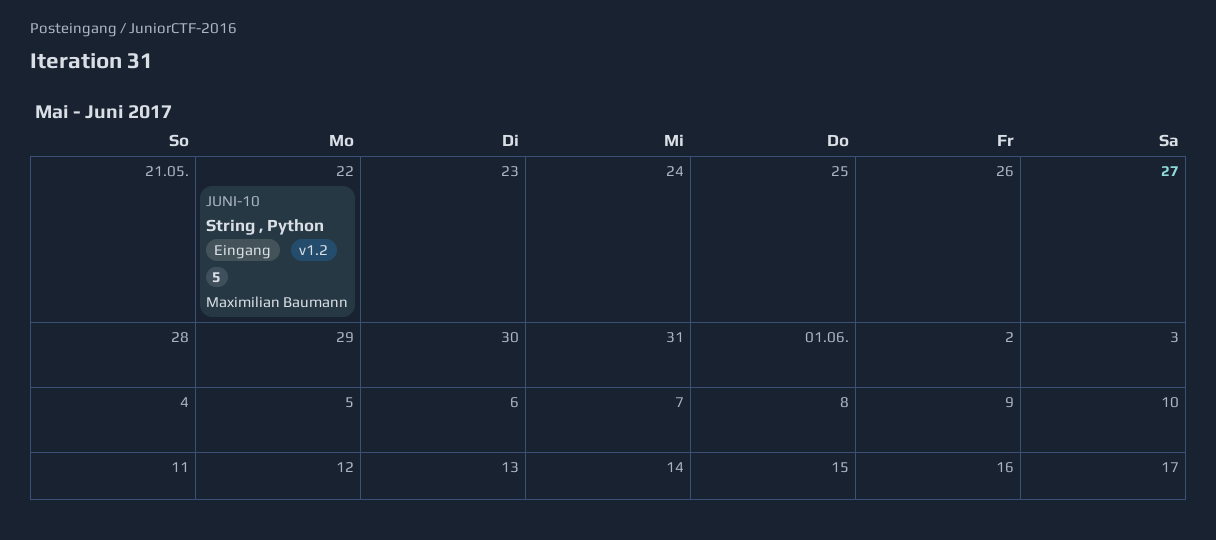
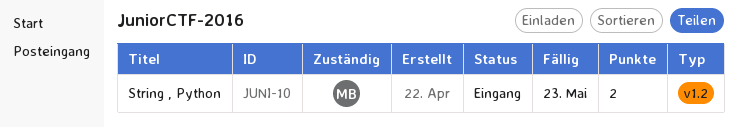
JUNI-10, estimate: 5 -> 2
JUNI-10, due: May 22 -> May 23

